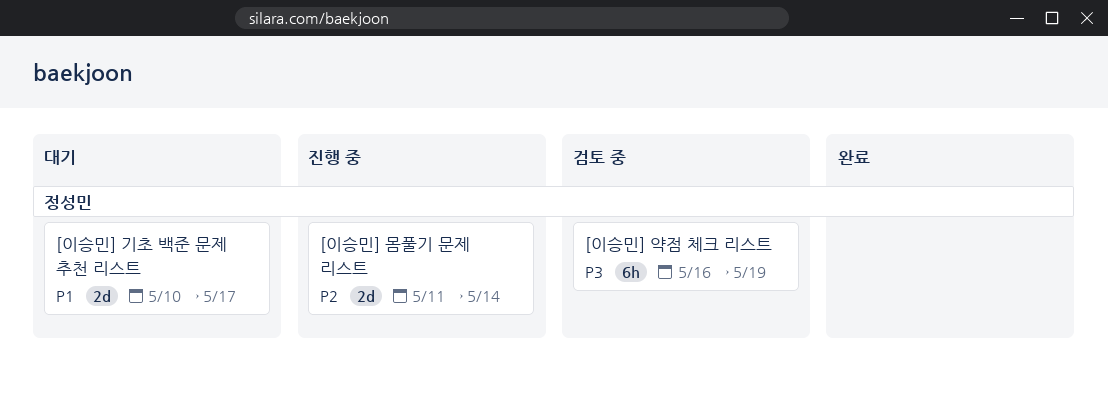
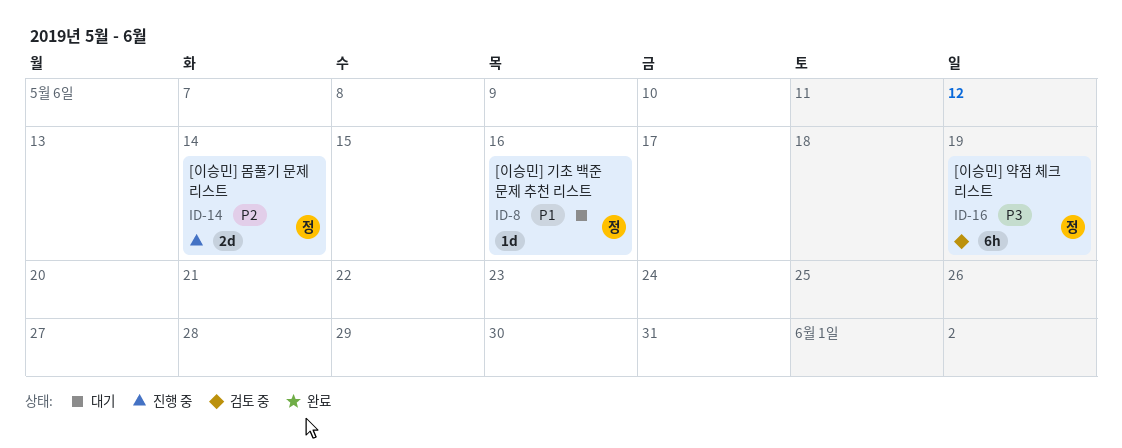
[이승민] 기초 백준 문제 추천 리스트, estimate: 2d -> 1d
[이승민] 기초 백준 문제 추천 리스트, due: May 17 -> May 16

